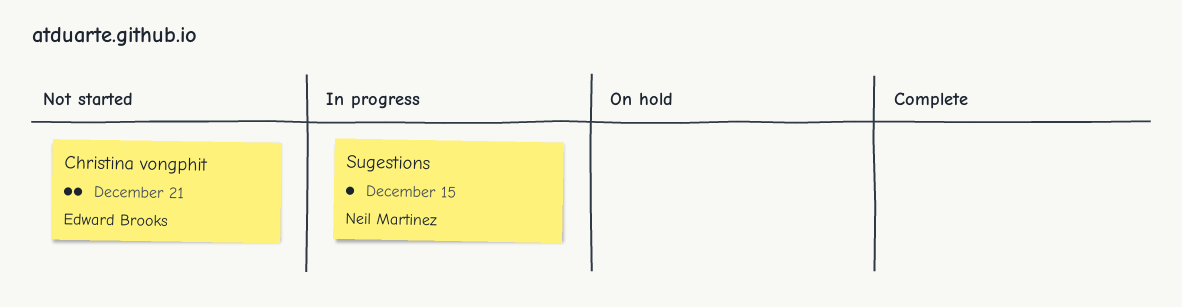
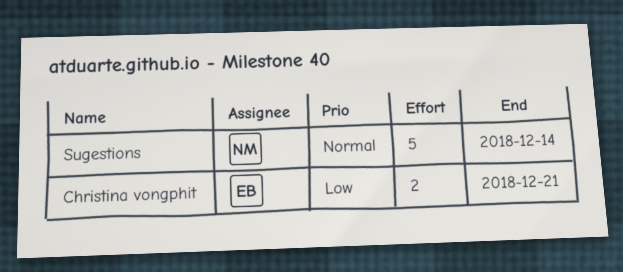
Sugestions, estimate: 1 -> 5
Sugestions, due: Dec 15 -> Dec 14

